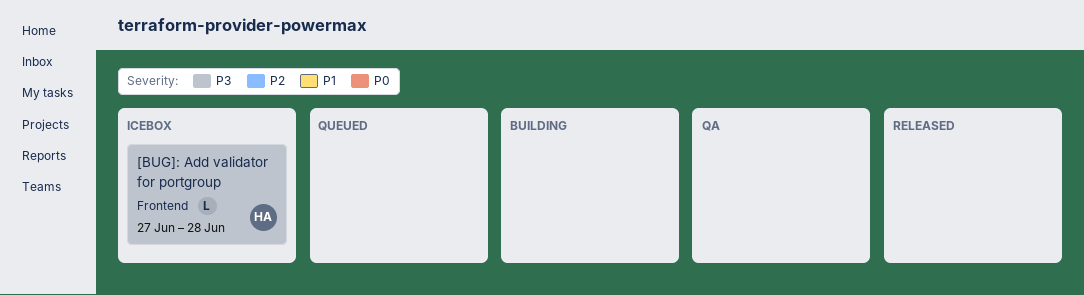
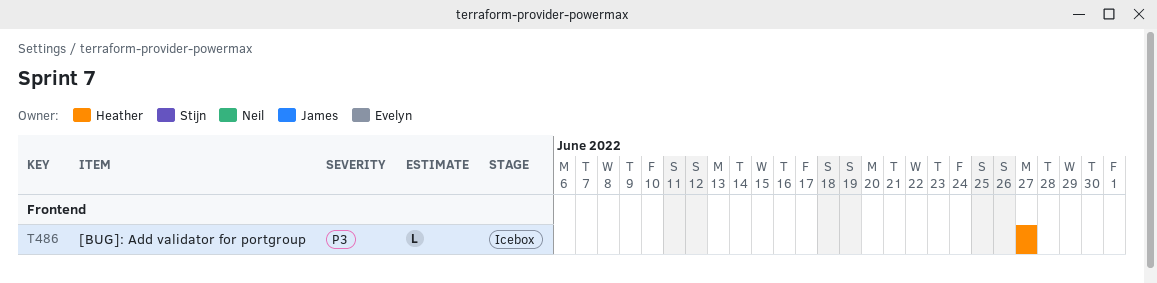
[BUG]: Add validator for portgroup, due: Jun 28 -> Jun 27

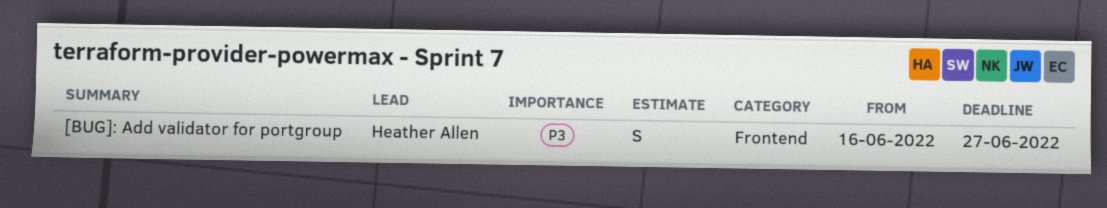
[BUG]: Add validator for portgroup, estimate: L -> S
[BUG]: Add validator for portgroup, start: Jun 27 -> Jun 16

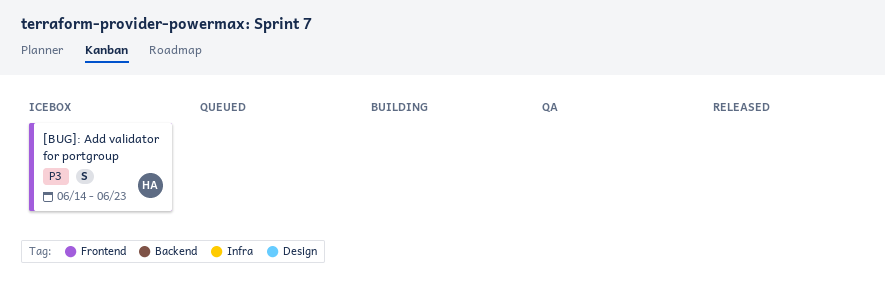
[BUG]: Add validator for portgroup, start: Jun 16 -> Jun 14
[BUG]: Add validator for portgroup, due: Jun 27 -> Jun 23

